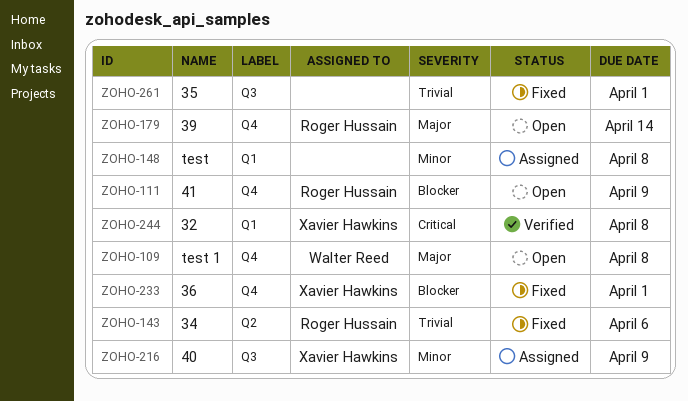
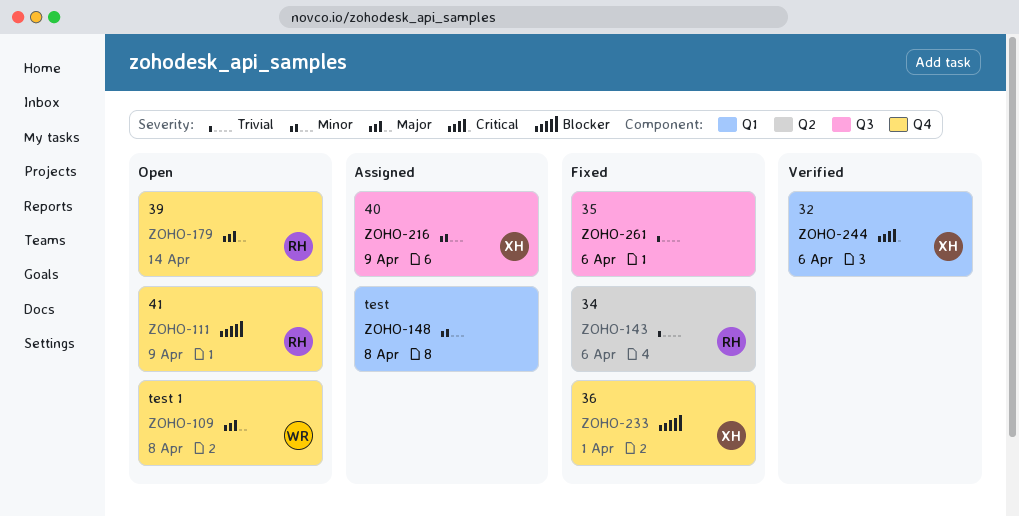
ZOHO-244, due: Apr 8 -> Apr 6
ZOHO-261, due: Apr 1 -> Apr 6

